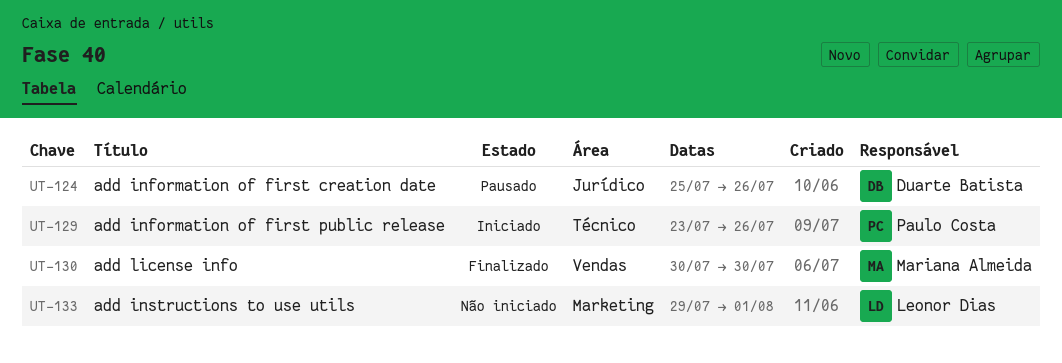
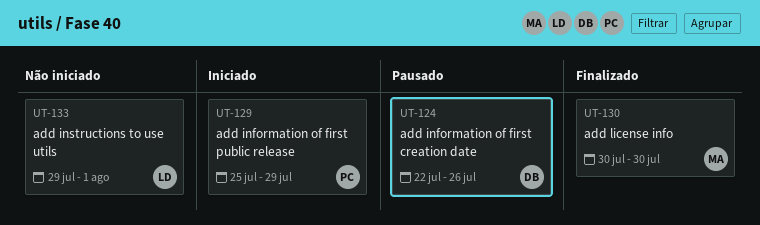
UT-124, start: Jul 25 -> Jul 22
UT-129, start: Jul 23 -> Jul 25
UT-129, due: Jul 26 -> Jul 29

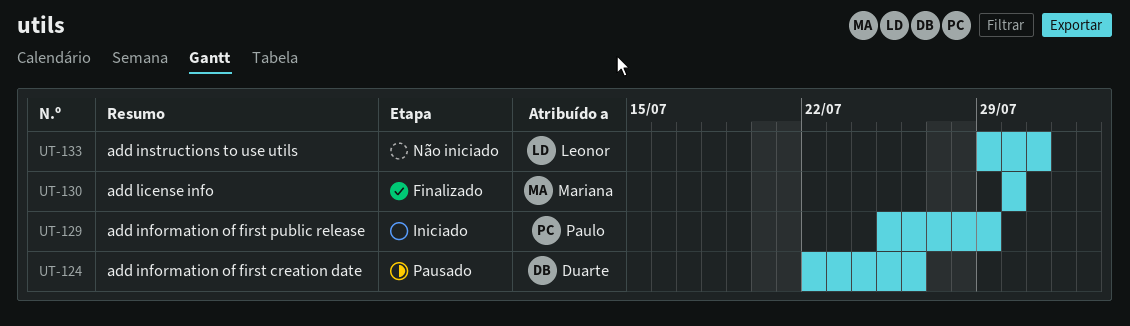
UT-133, due: Aug 1 -> Jul 31

